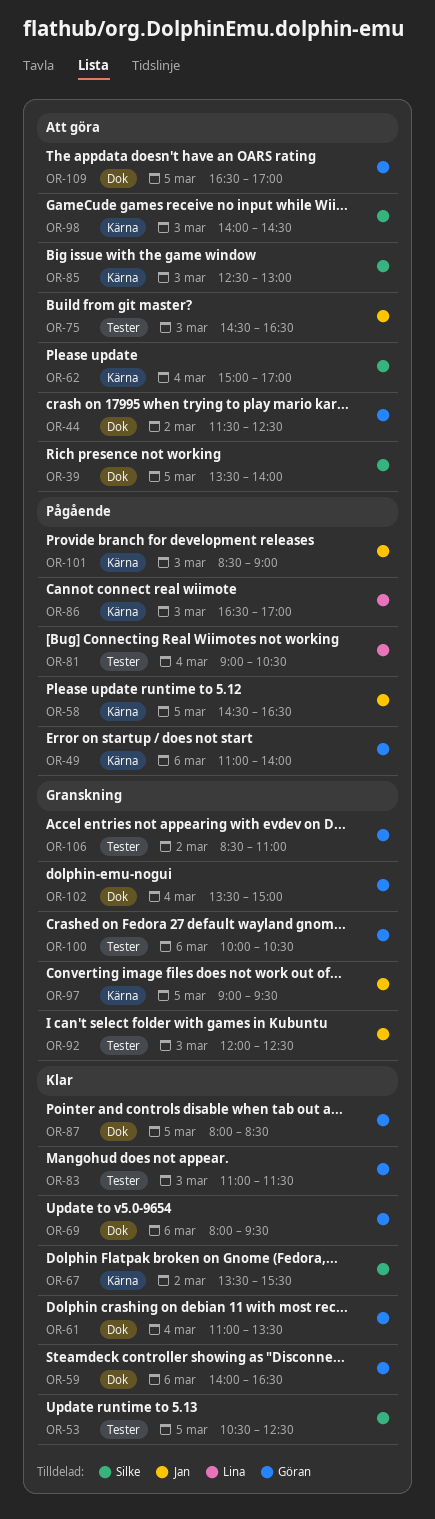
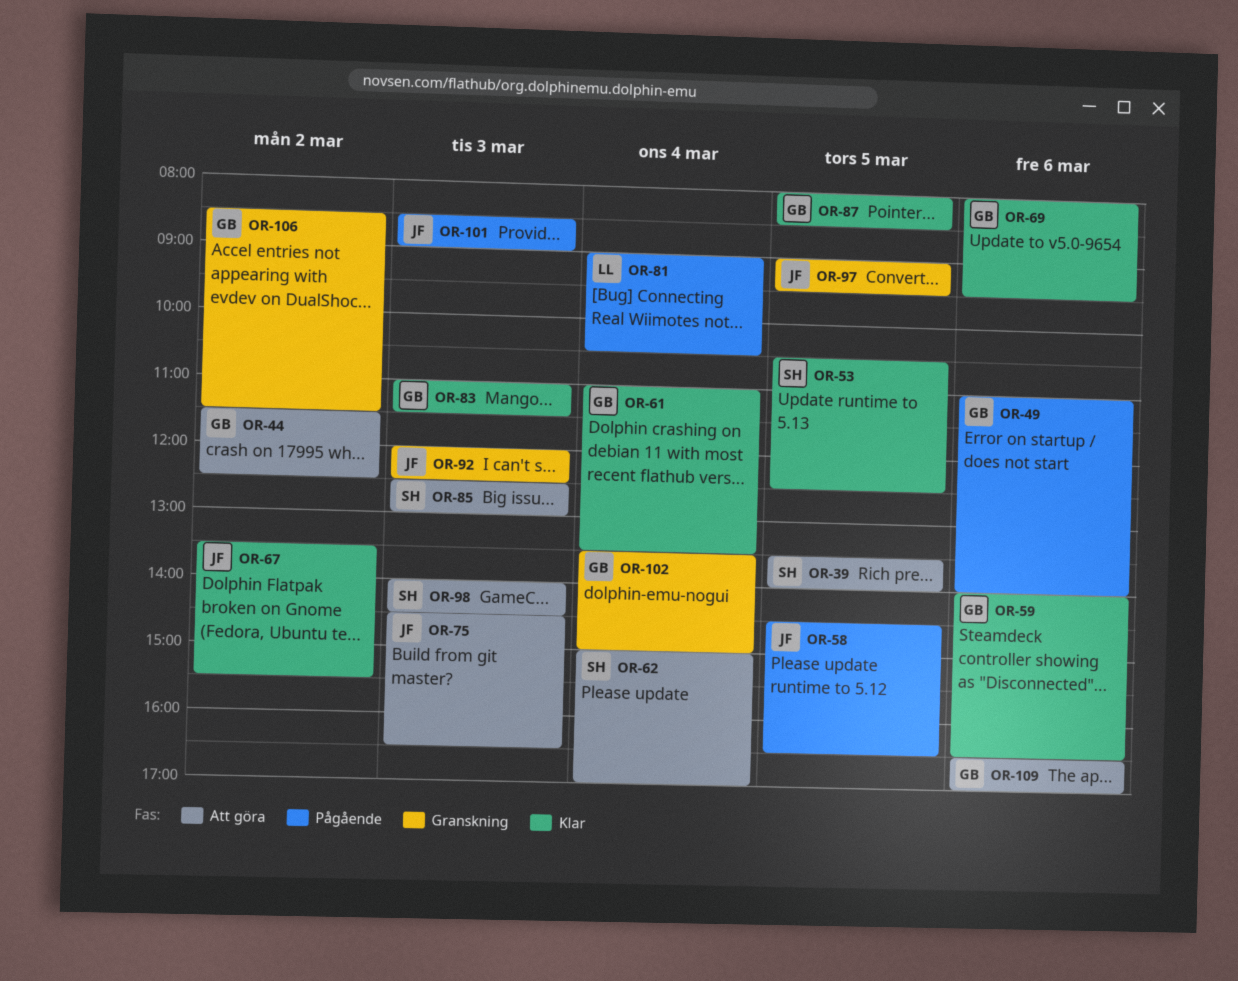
OR-67, owner: Silke -> Jan
OR-86: present -> none
OR-100: present -> none
OR-106, ends: 11:00 -> 11:30
OR-109, day: Mar 5 -> Mar 6

